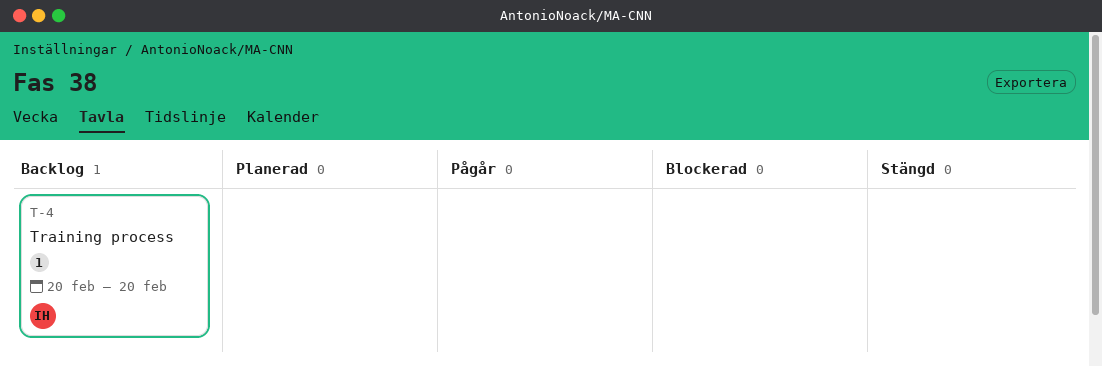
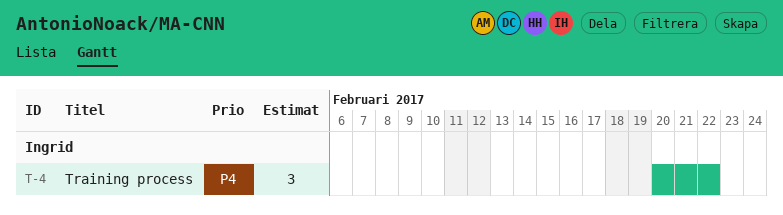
T-4, estimate: 1 -> 3
T-4, due: Feb 20 -> Feb 22

